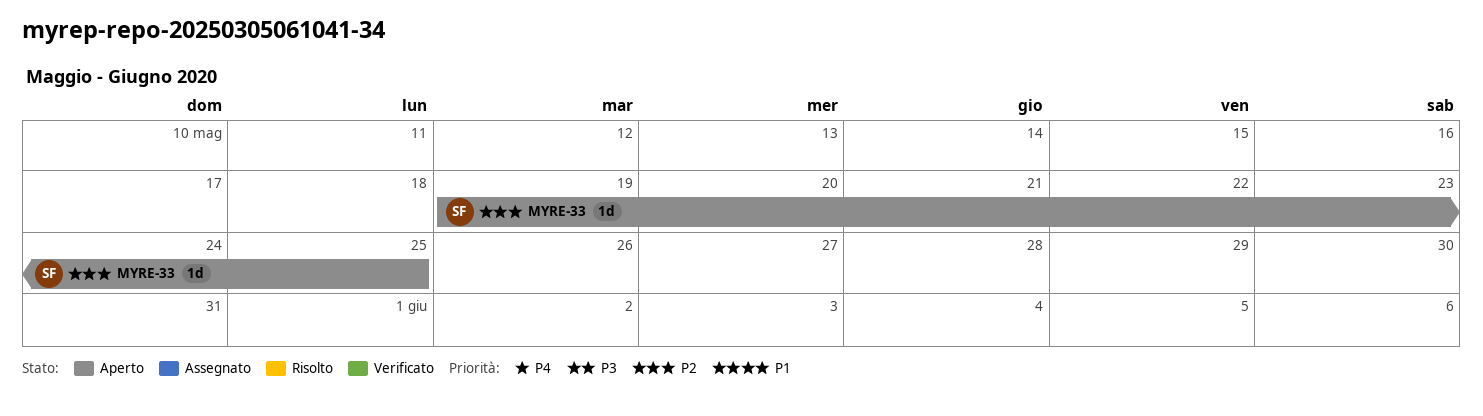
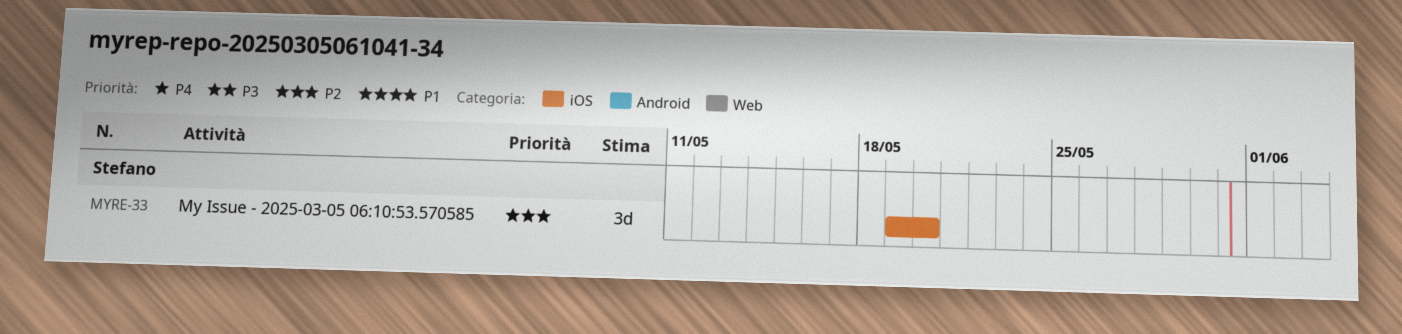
MYRE-33, estimate: 1d -> 3d
MYRE-33, due: May 25 -> May 20

